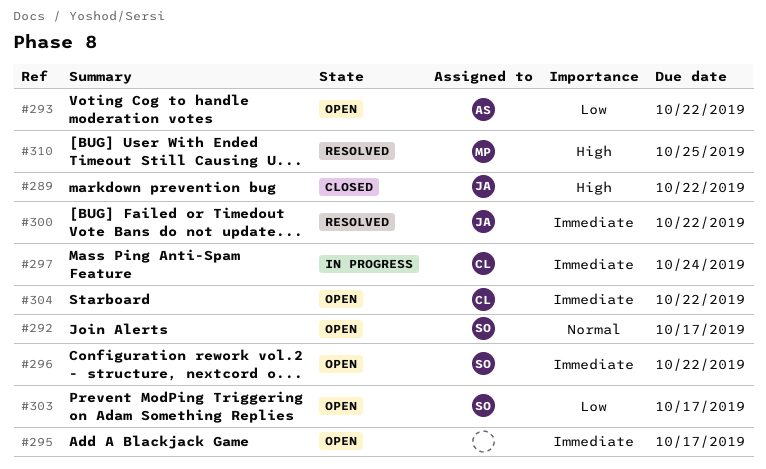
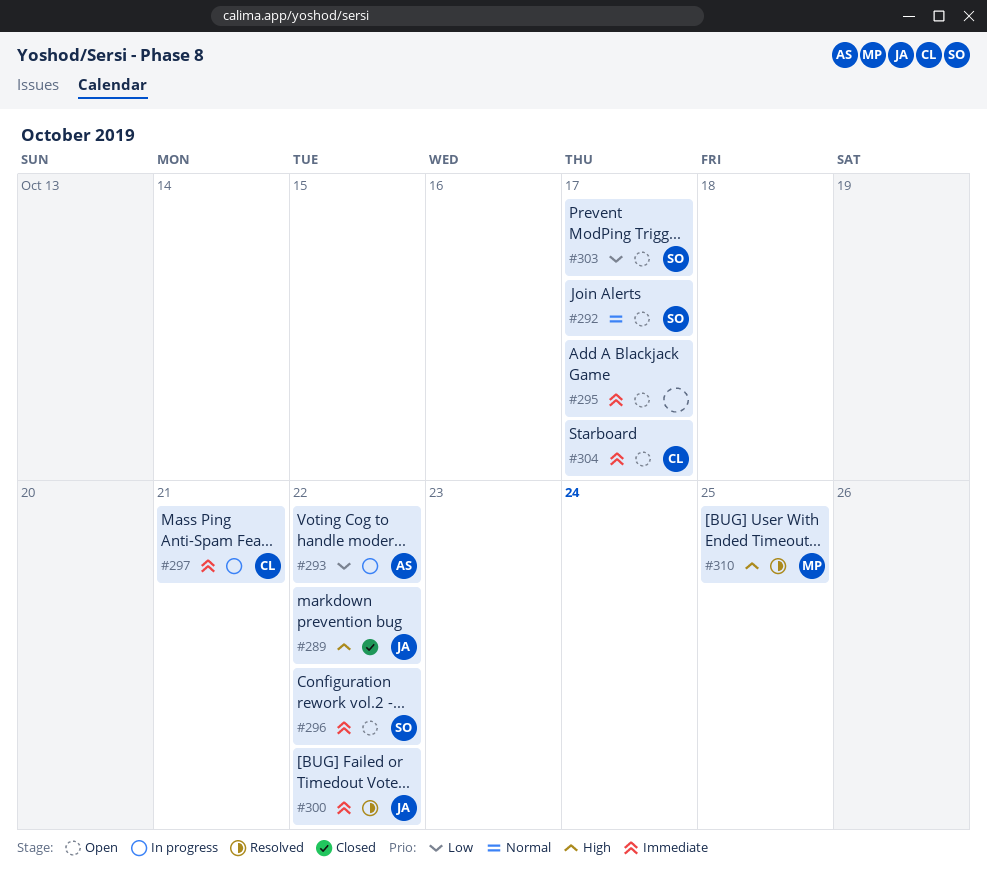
#293, status: Open -> In progress
#297, due: Oct 24 -> Oct 21
#304, due: Oct 22 -> Oct 17

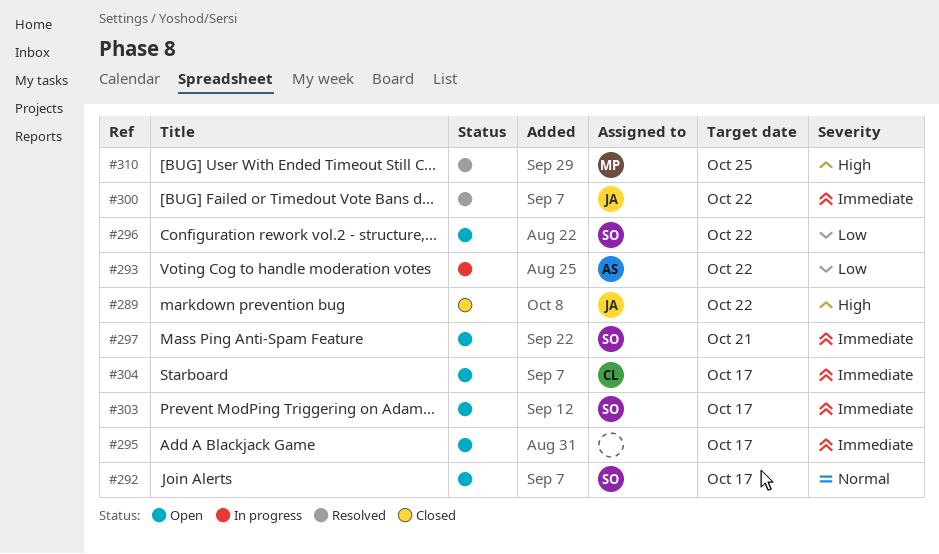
#296, priority: Immediate -> Low
#297, status: In progress -> Open
#297, owner: CL -> SO
#303, priority: Low -> Immediate

